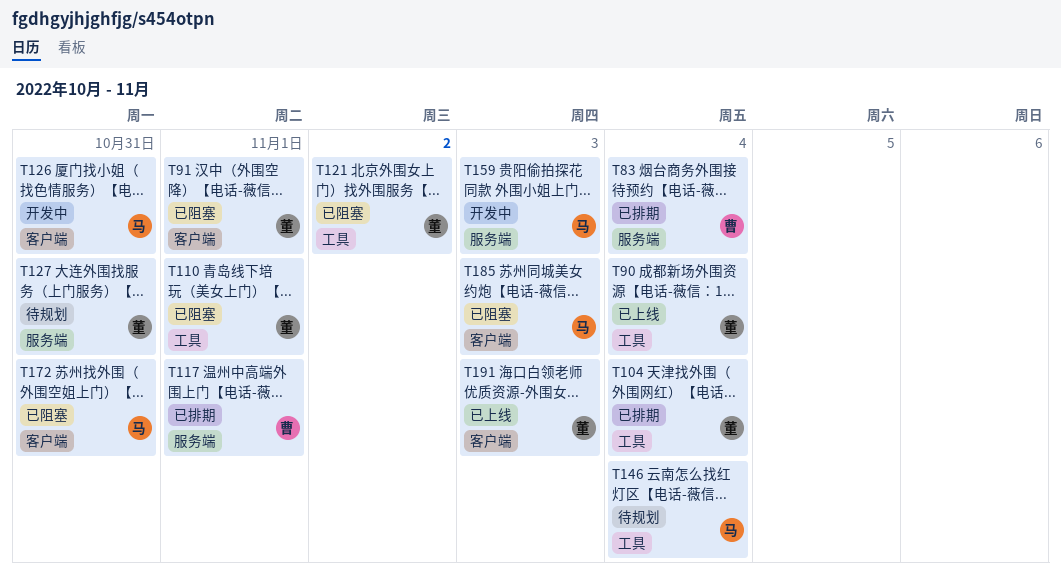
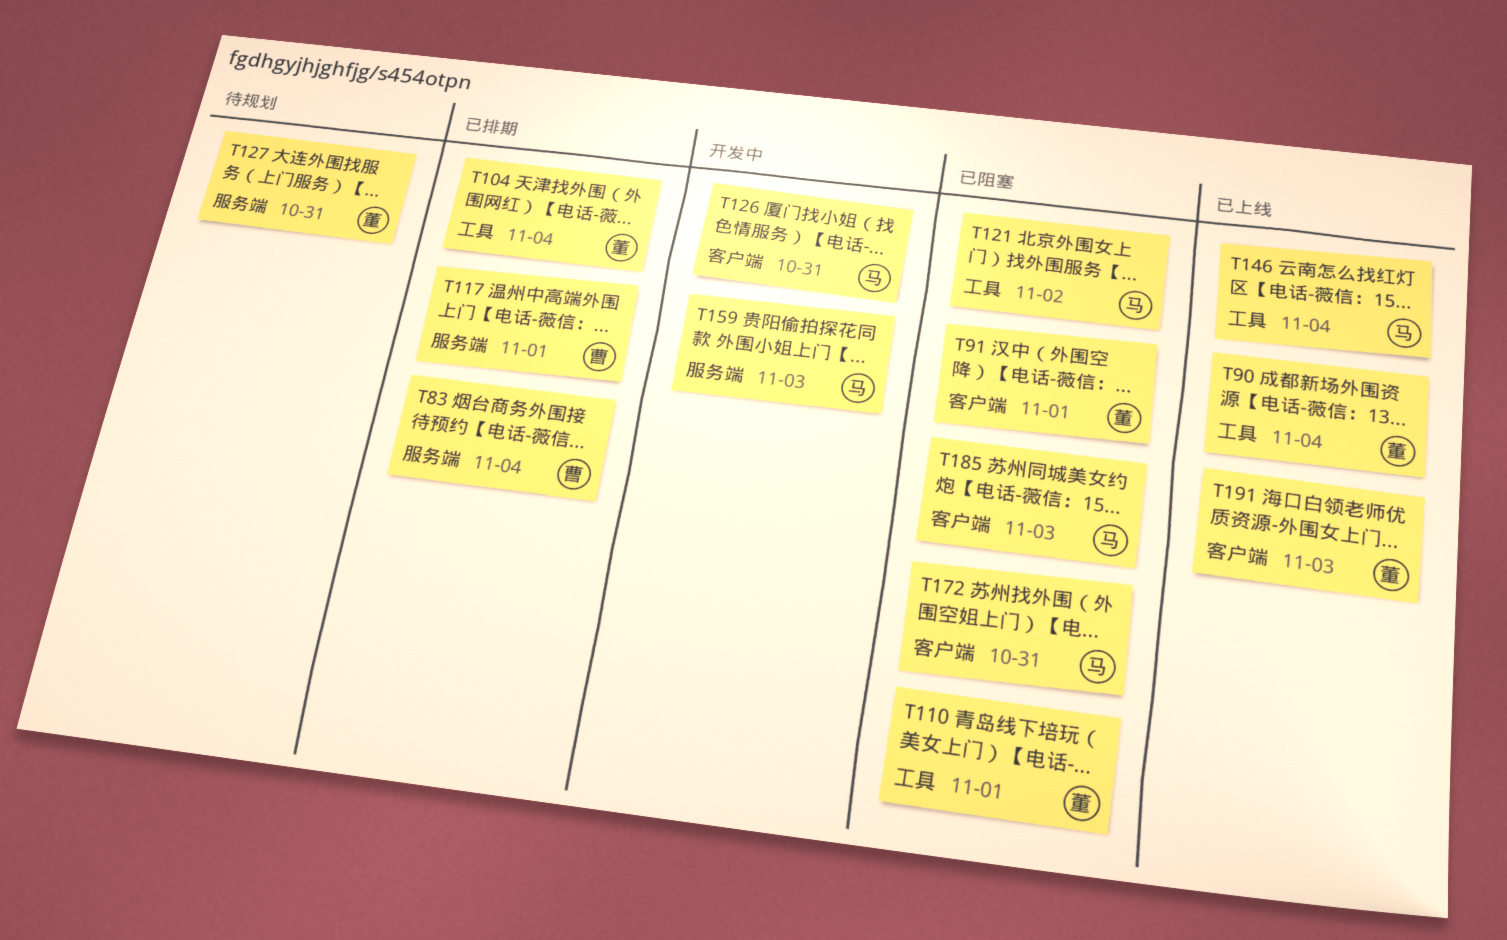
T121, owner: 董 -> 马
T146, status: 待规划 -> 已上线

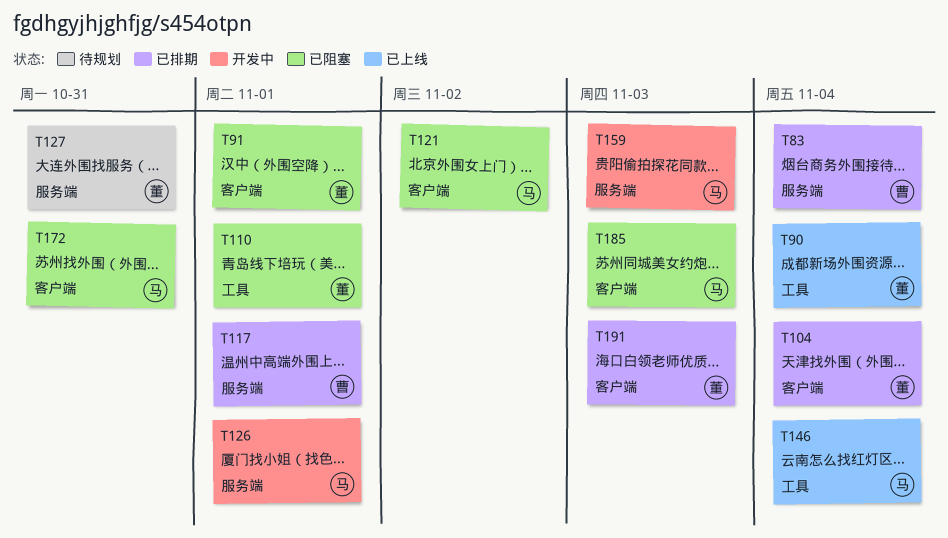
T104, label: 工具 -> 客户端
T121, label: 工具 -> 客户端
T126, label: 客户端 -> 服务端
T126, due: Oct 31 -> Nov 1
T191, status: 已上线 -> 已排期

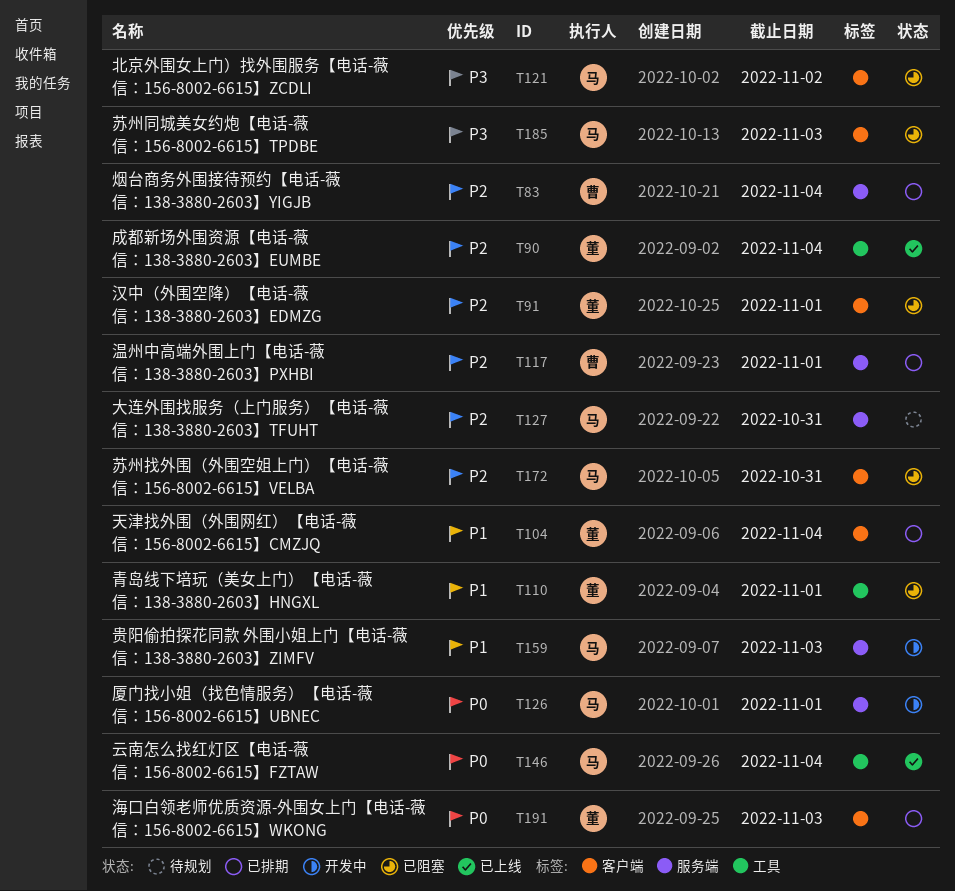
T127, owner: 董 -> 马

